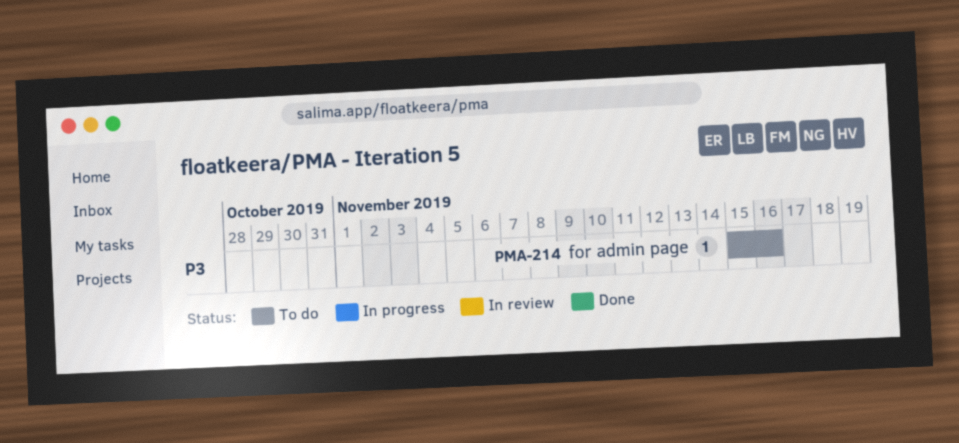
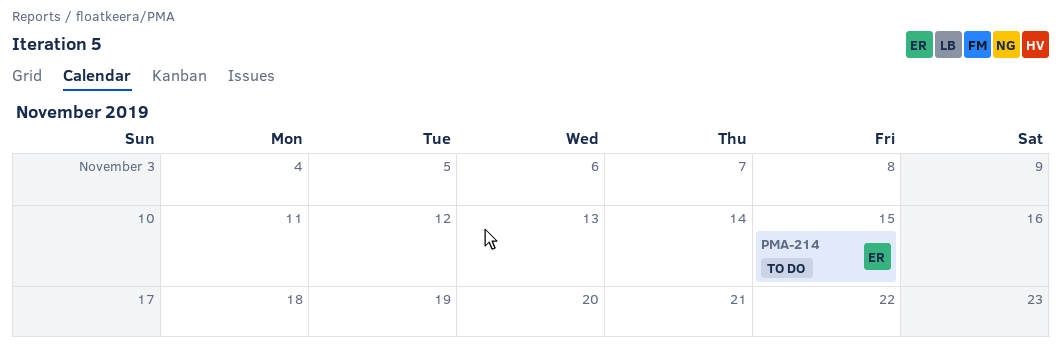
PMA-214, due: Nov 16 -> Nov 15

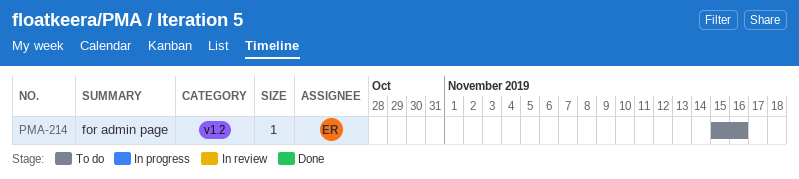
PMA-214, due: Nov 15 -> Nov 16

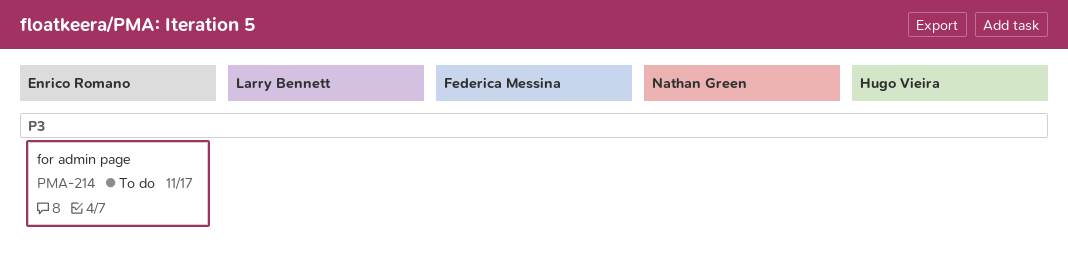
PMA-214, due: Nov 16 -> Nov 17

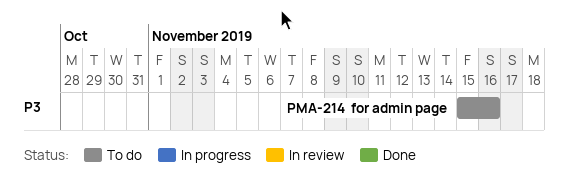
PMA-214, due: Nov 17 -> Nov 16

